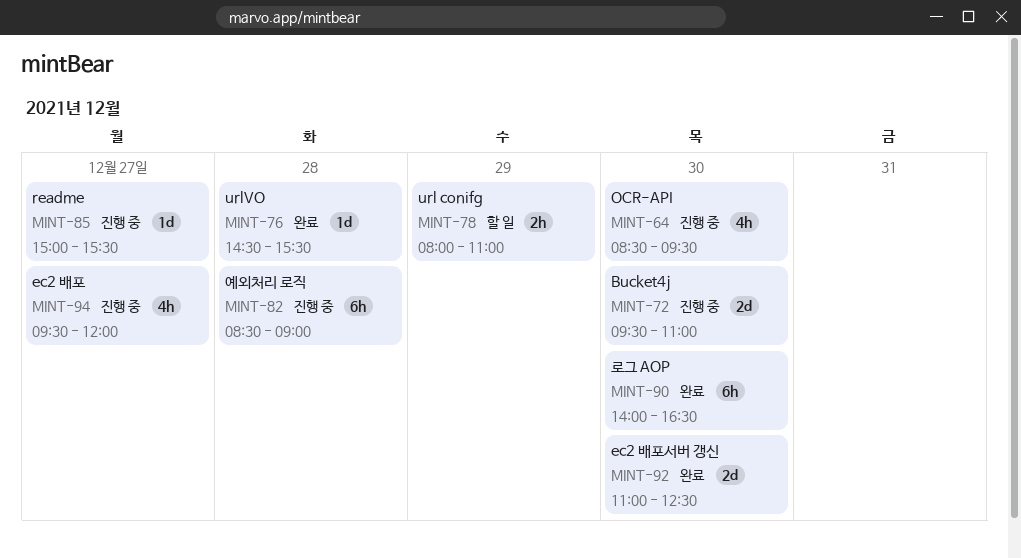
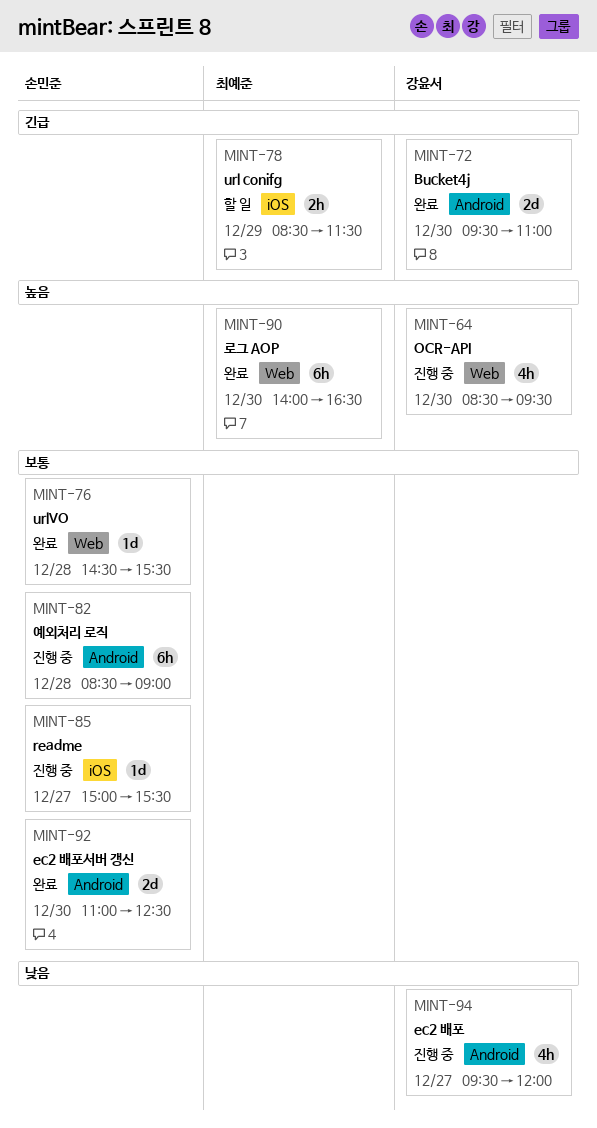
MINT-72, status: 진행 중 -> 완료
MINT-78, begins: 08:00 -> 08:30
MINT-78, ends: 11:00 -> 11:30

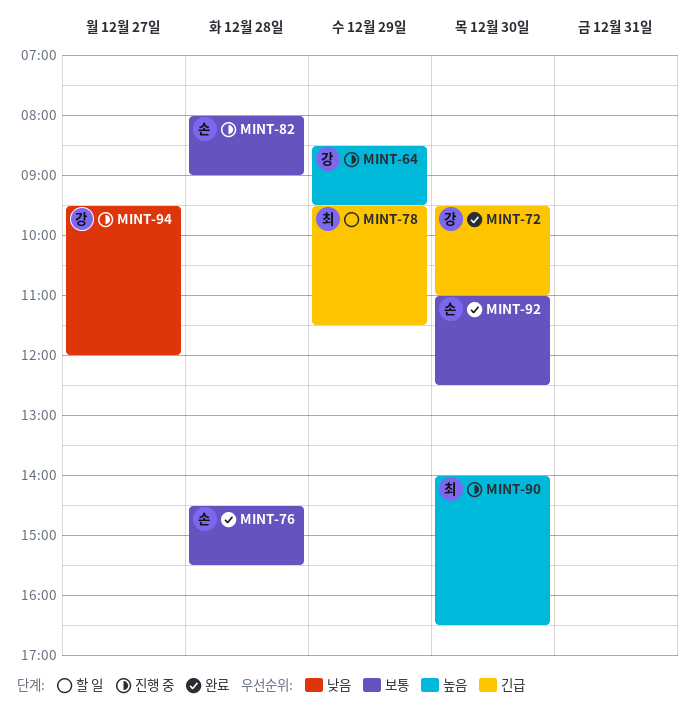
MINT-64, day: Dec 30 -> Dec 29
MINT-78, begins: 08:30 -> 09:30
MINT-82, begins: 08:30 -> 08:00
MINT-85: present -> none
MINT-90, status: 완료 -> 진행 중

